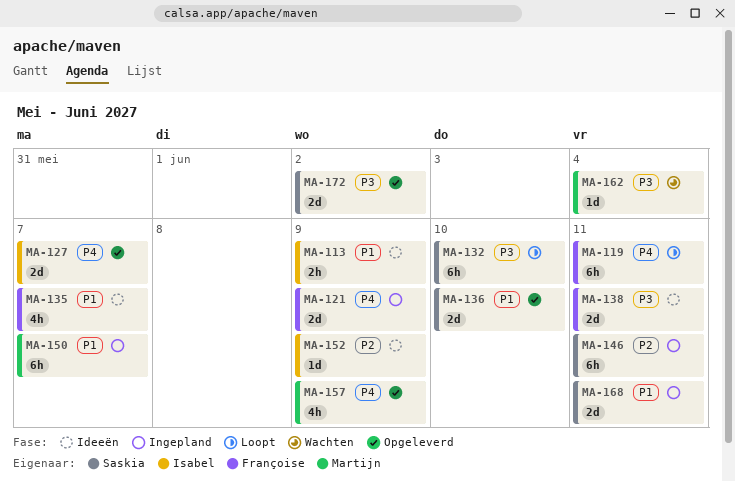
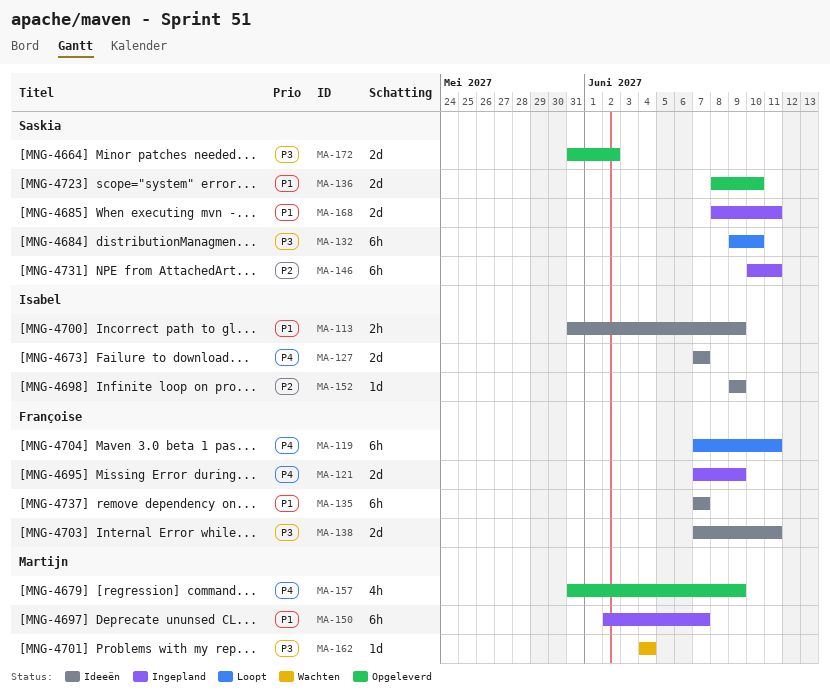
MA-127, status: Opgeleverd -> Ideeën
MA-135, estimate: 4h -> 6h

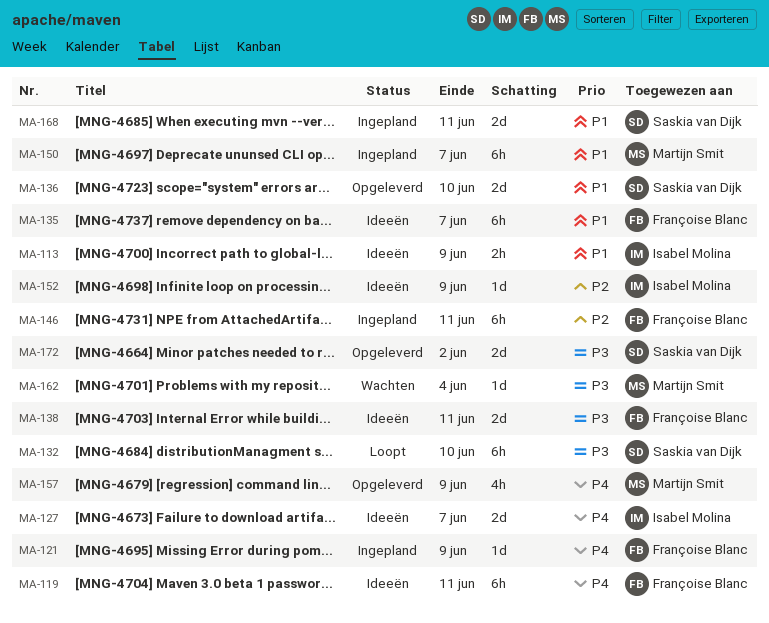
MA-119, status: Loopt -> Ideeën
MA-121, estimate: 2d -> 1d
MA-146, owner: Saskia van Dijk -> Françoise Blanc

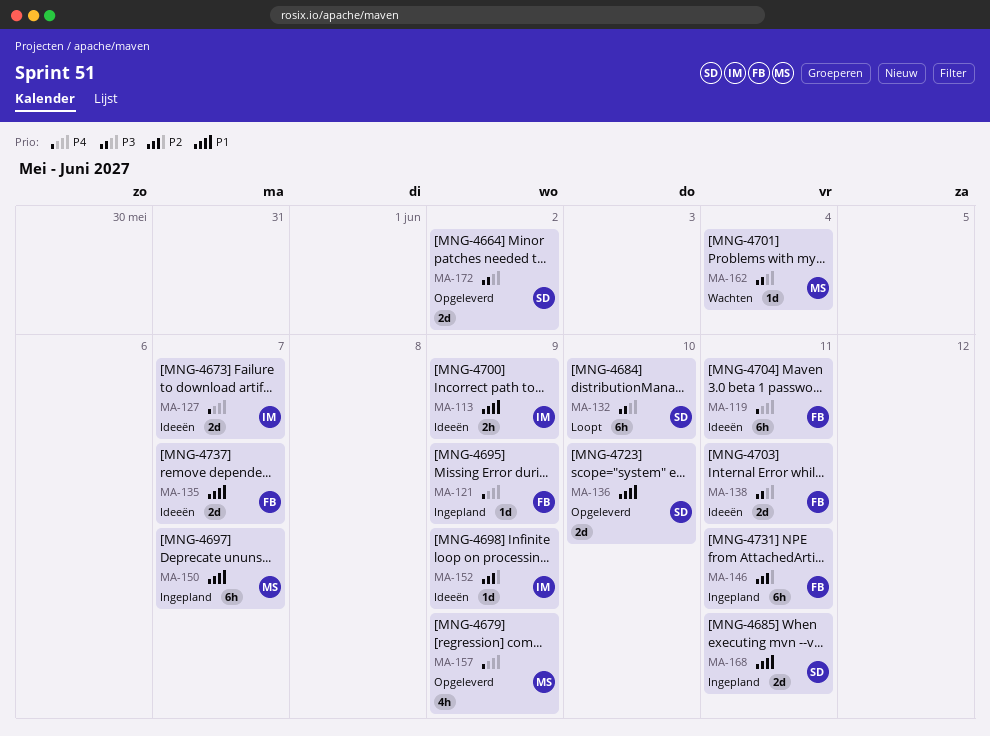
MA-135, estimate: 6h -> 2d

